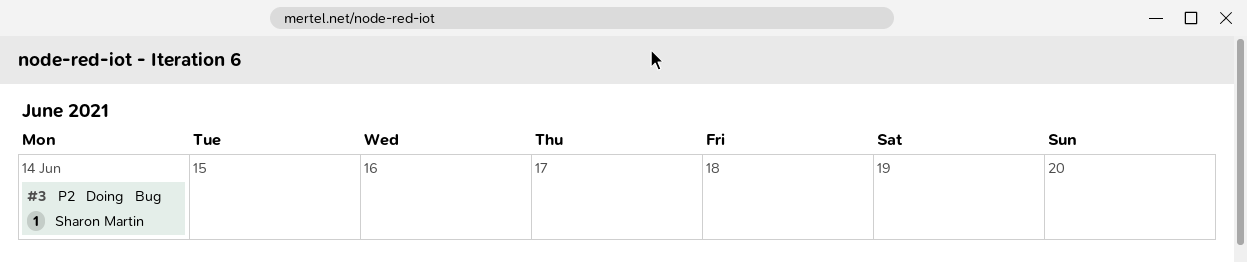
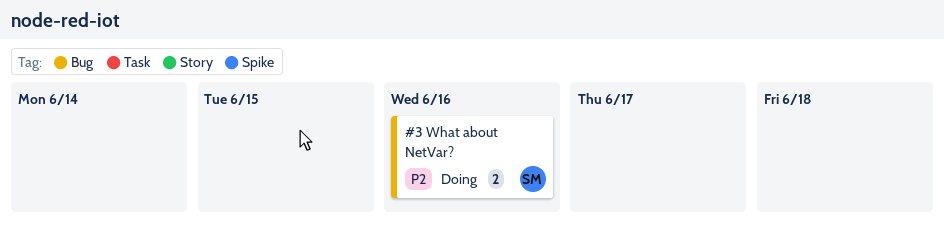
#3, estimate: 1 -> 2
#3, due: Jun 14 -> Jun 16

